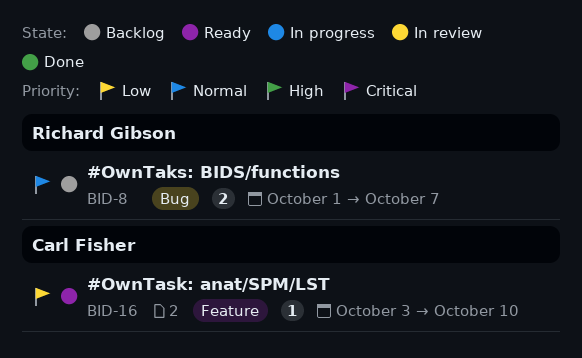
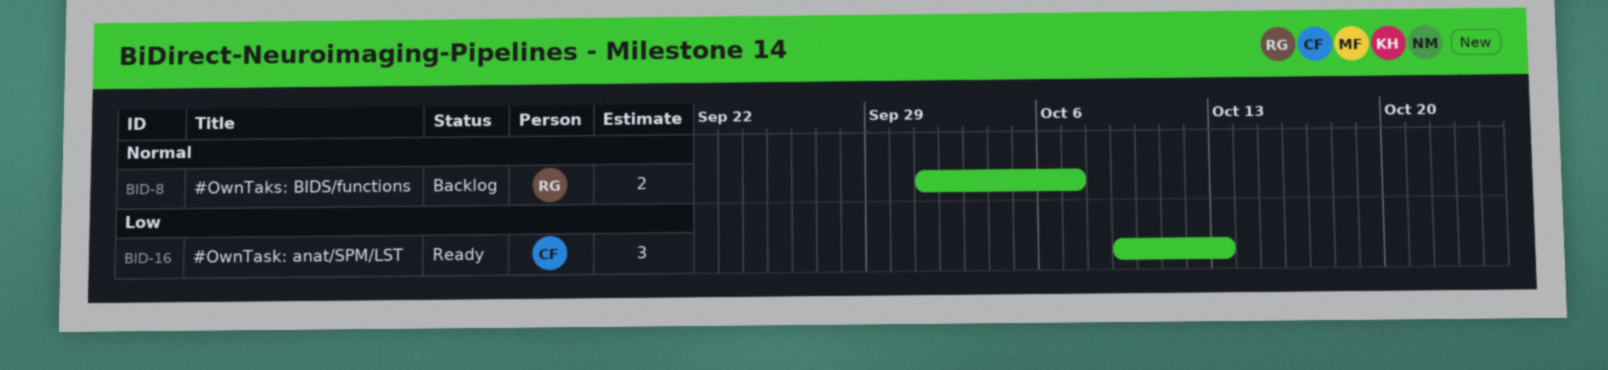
BID-16, estimate: 1 -> 3
BID-16, start: Oct 3 -> Oct 9
BID-16, due: Oct 10 -> Oct 13

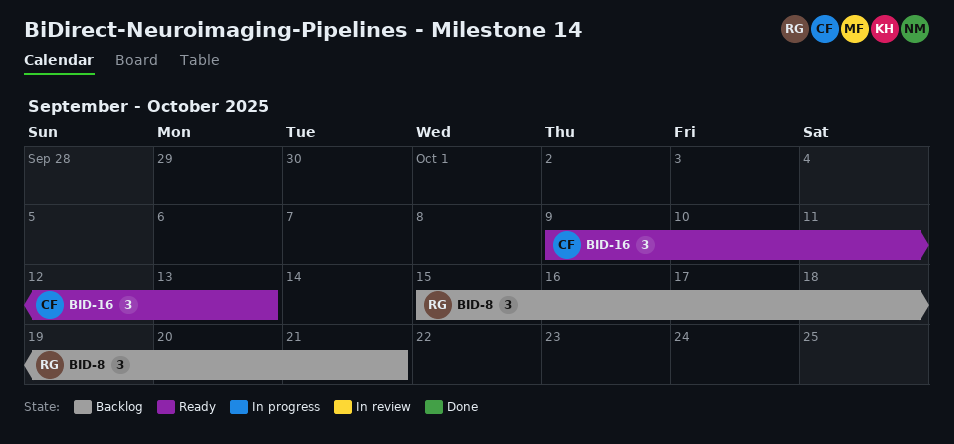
BID-8, estimate: 2 -> 3
BID-8, start: Oct 1 -> Oct 15
BID-8, due: Oct 7 -> Oct 21

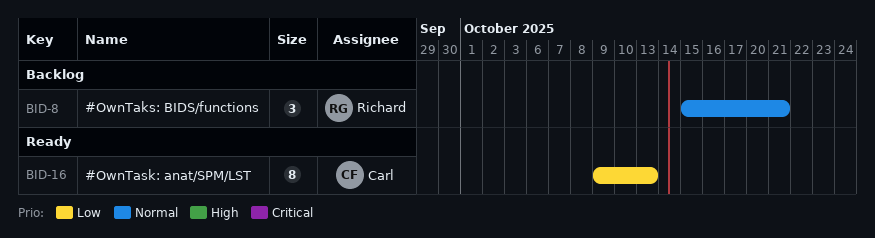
BID-16, estimate: 3 -> 8

